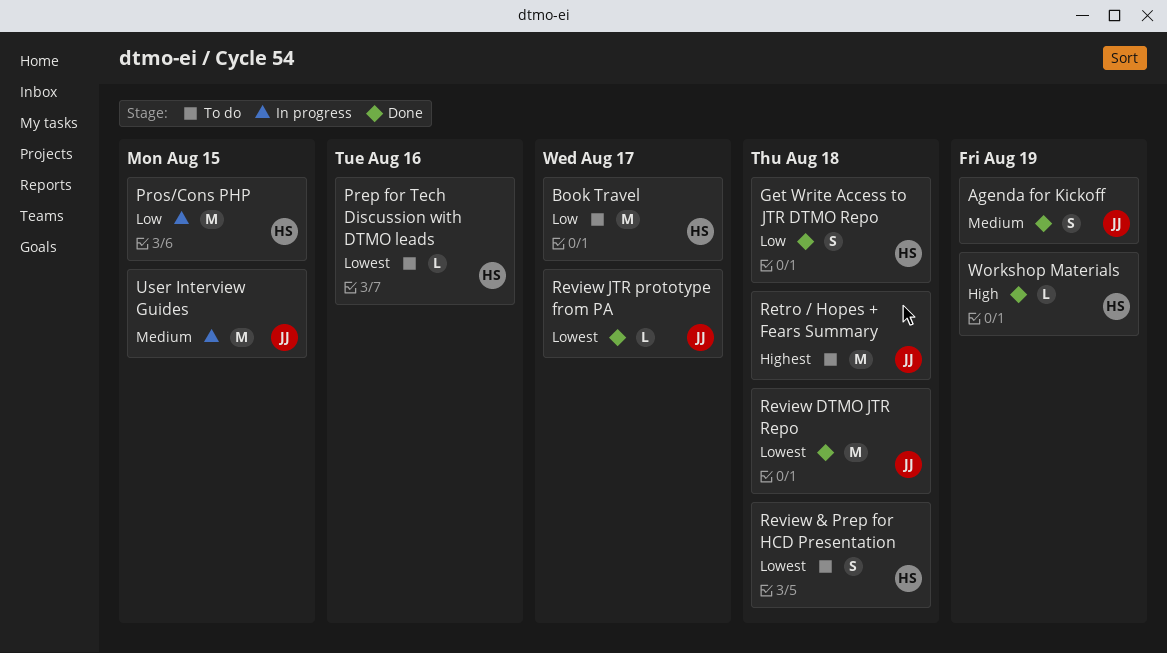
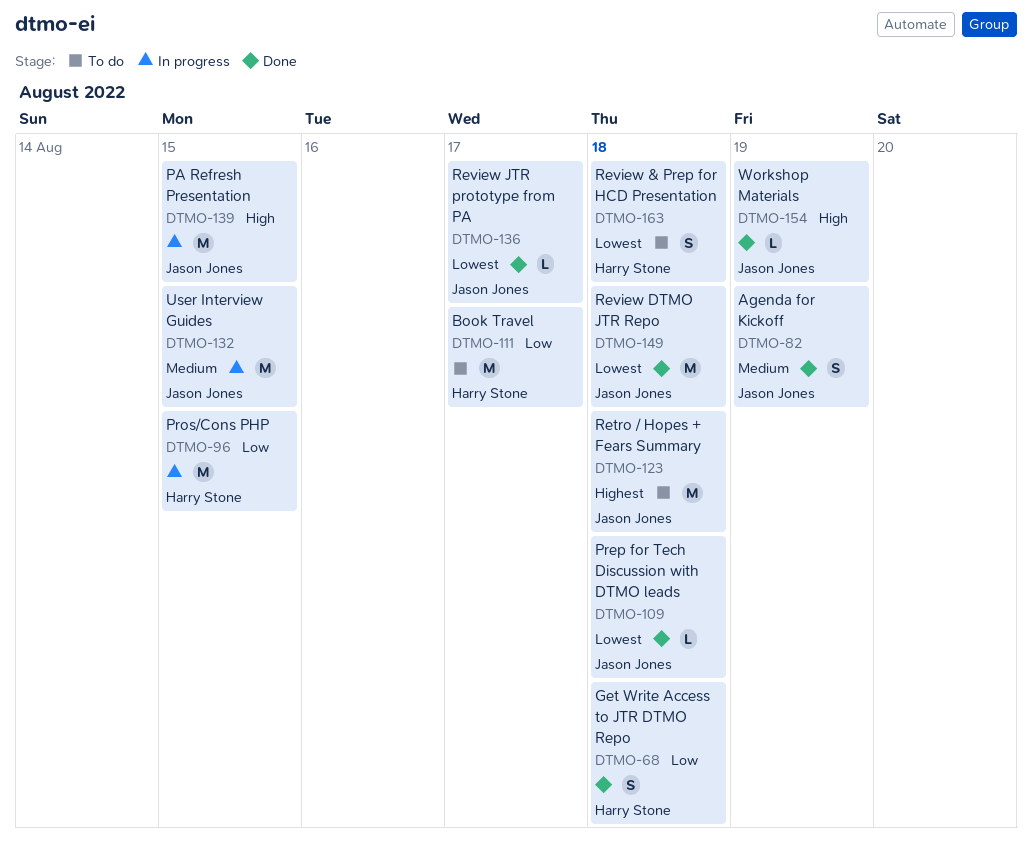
PA Refresh Presentation: none -> present
Prep for Tech Discussion with DTMO leads, status: To do -> Done
Prep for Tech Discussion with DTMO leads, owner: Harry Stone -> Jason Jones
Prep for Tech Discussion with DTMO leads, due: Aug 16 -> Aug 18
Workshop Materials, owner: Harry Stone -> Jason Jones

